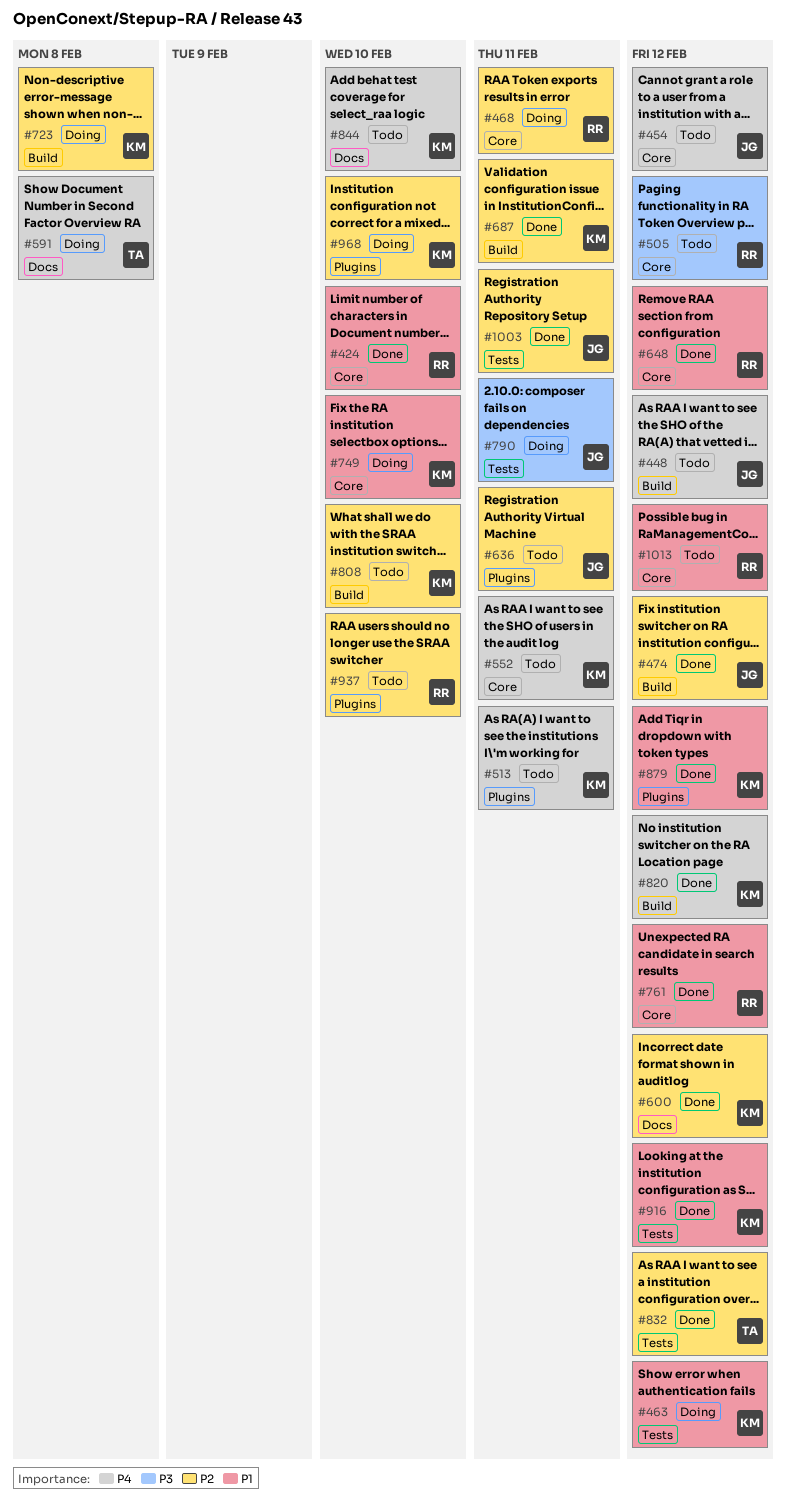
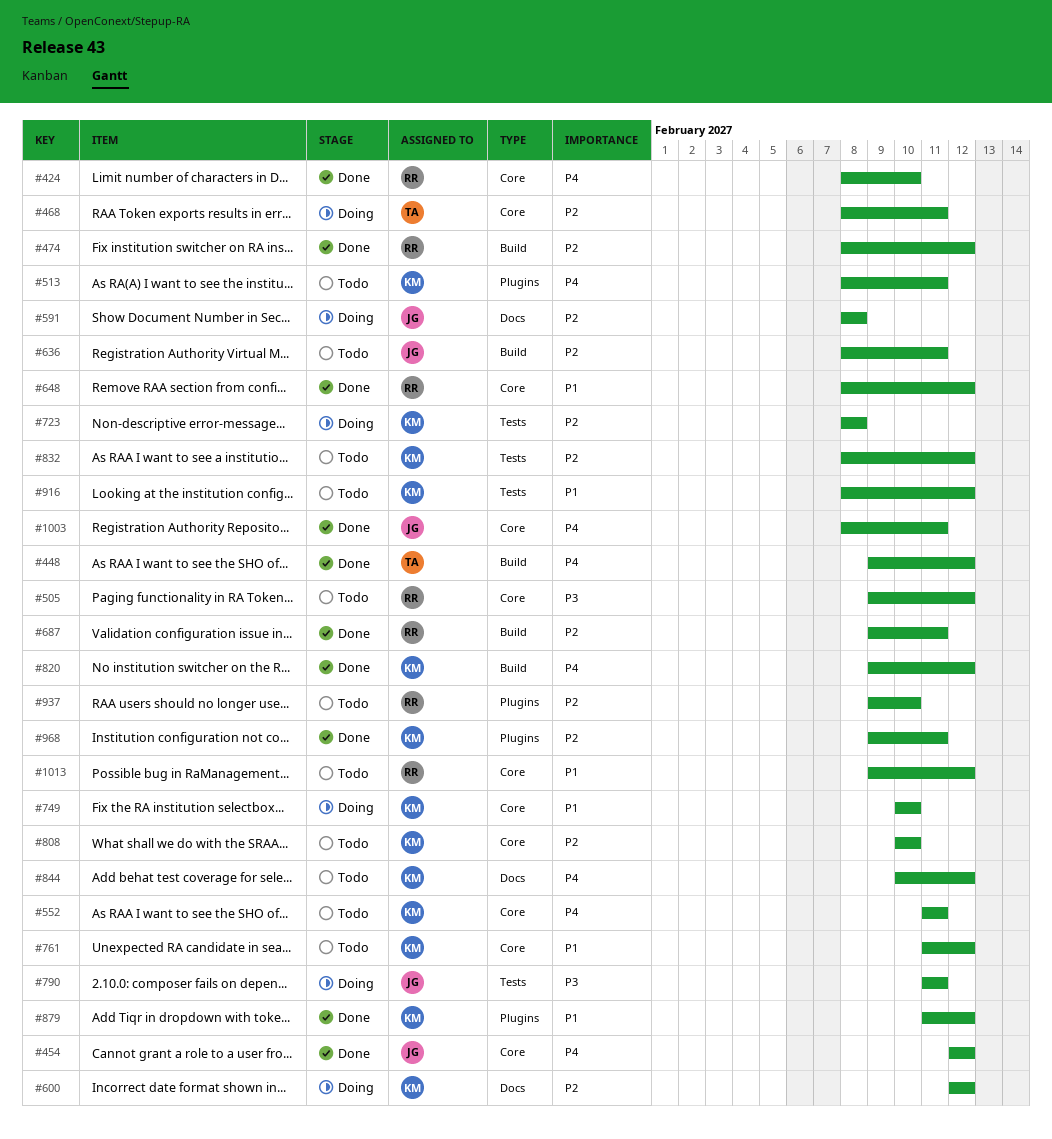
#424, priority: P1 -> P4
#448, status: Todo -> Done
#448, owner: JG -> TA
#454, status: Todo -> Done
#463: present -> none
#468, owner: RR -> TA
#474, owner: JG -> RR
#591, owner: TA -> JG
#591, priority: P4 -> P2
#600, status: Done -> Doing
#636, label: Plugins -> Build
#687, owner: KM -> RR
#723, label: Build -> Tests
#761, status: Done -> Todo
#761, owner: RR -> KM
#808, label: Build -> Core
#832, status: Done -> Todo
#832, owner: TA -> KM
#844, due: Feb 10 -> Feb 12
#916, status: Done -> Todo
#968, status: Doing -> Done
#968, due: Feb 10 -> Feb 11
#1003, priority: P2 -> P4
#1003, label: Tests -> Core

